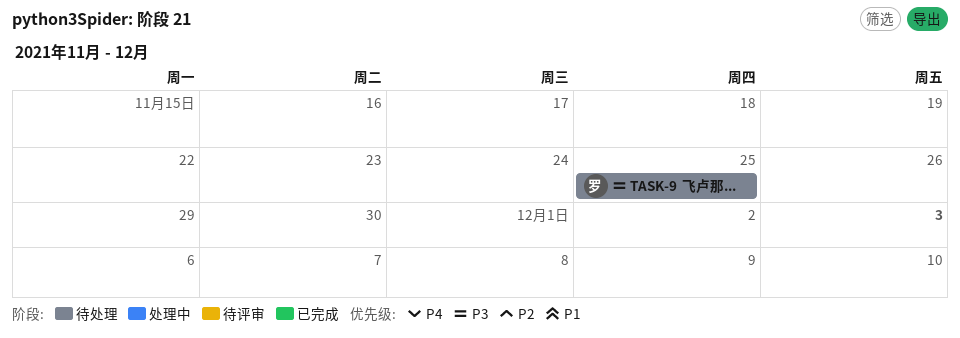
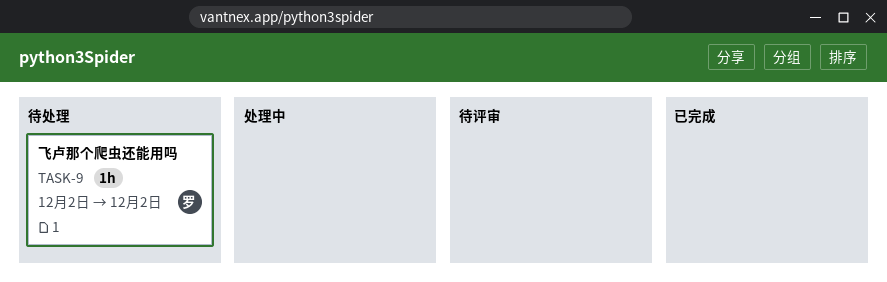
TASK-9, start: Nov 25 -> Dec 2
TASK-9, due: Nov 25 -> Dec 2

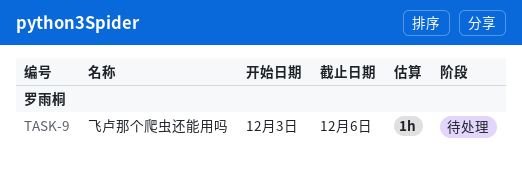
TASK-9, start: Dec 2 -> Dec 3
TASK-9, due: Dec 2 -> Dec 6

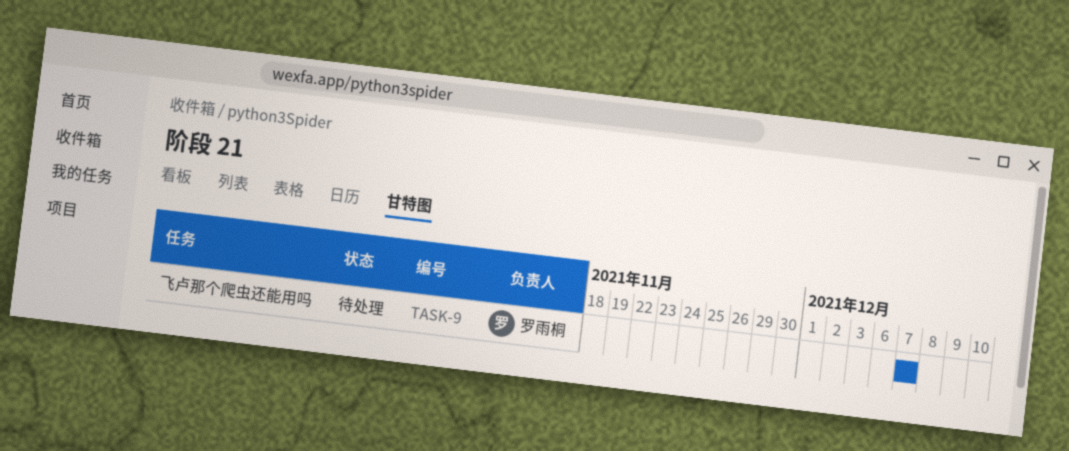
TASK-9, start: Dec 3 -> Dec 7
TASK-9, due: Dec 6 -> Dec 7

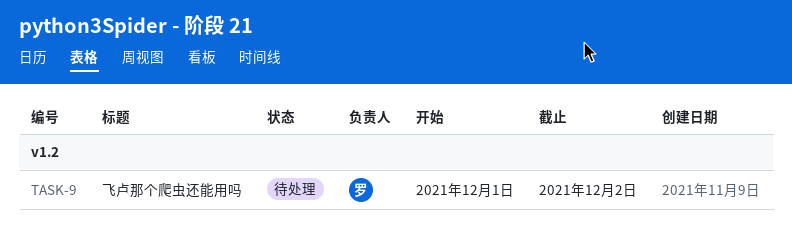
TASK-9, start: Dec 7 -> Dec 1
TASK-9, due: Dec 7 -> Dec 2

